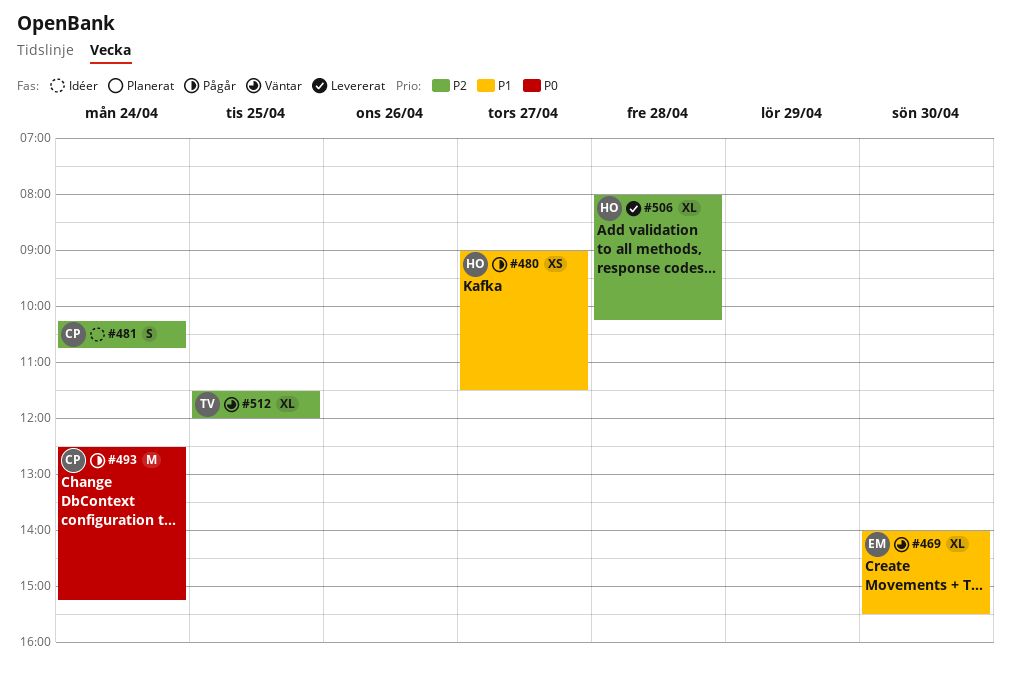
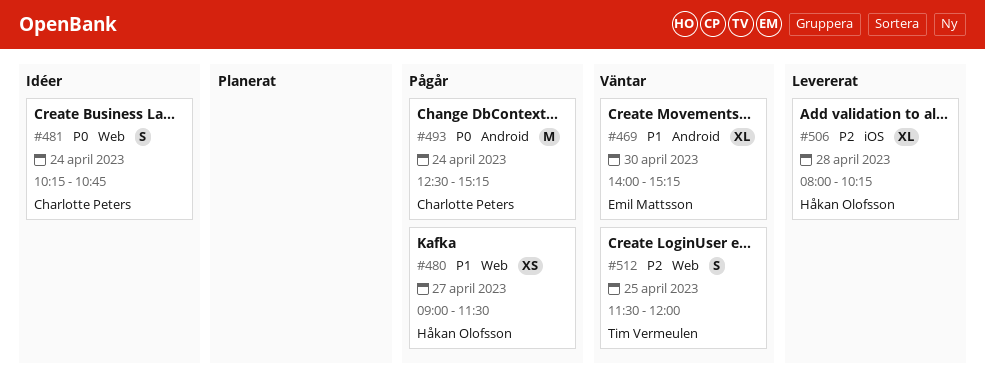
#469, ends: 15:30 -> 15:15
#481, priority: P2 -> P0
#512, estimate: XL -> S

